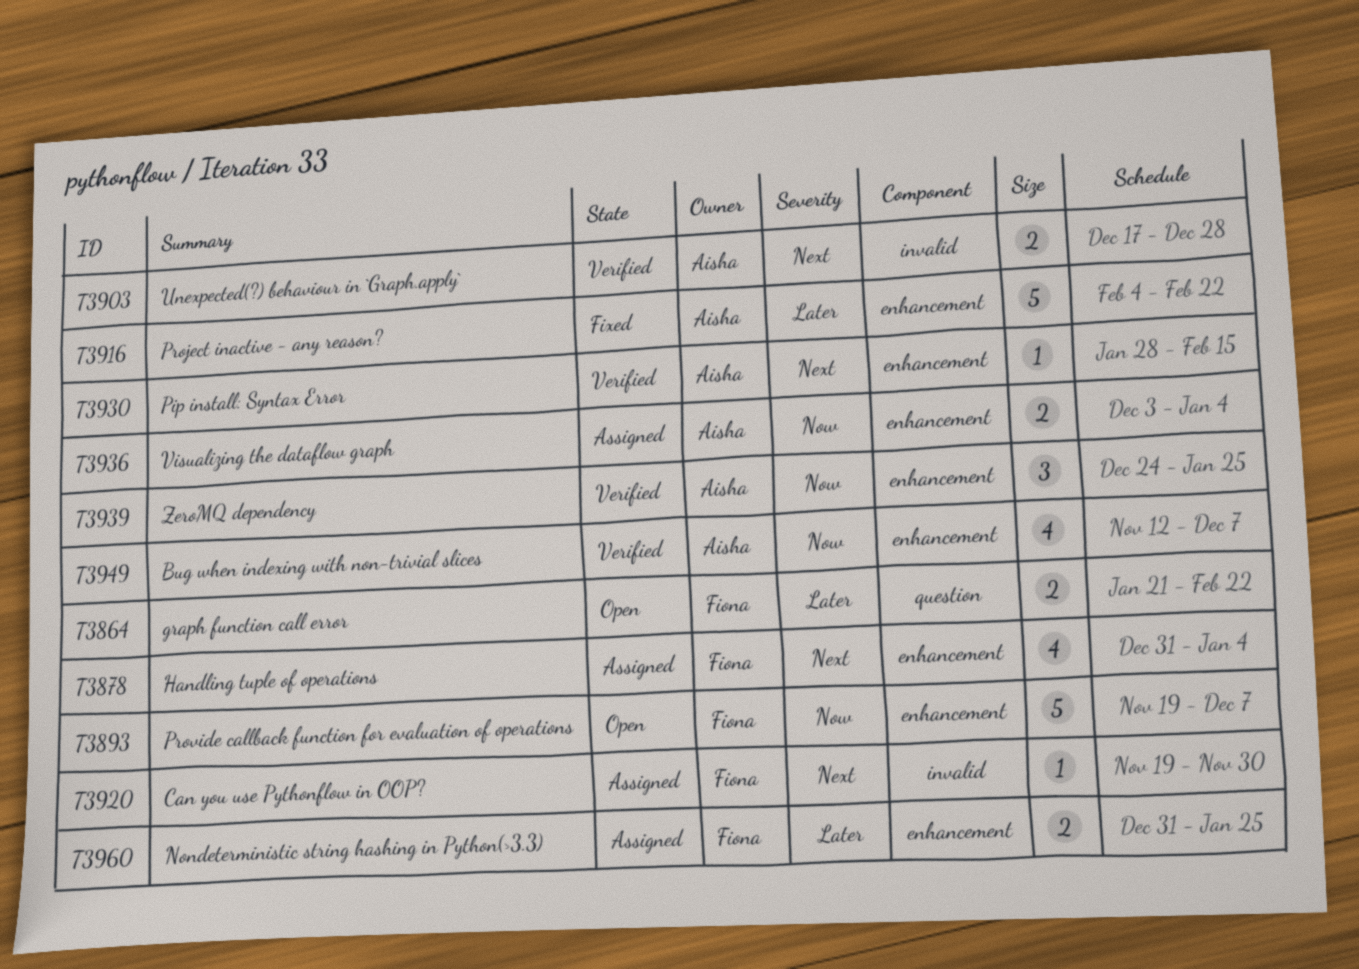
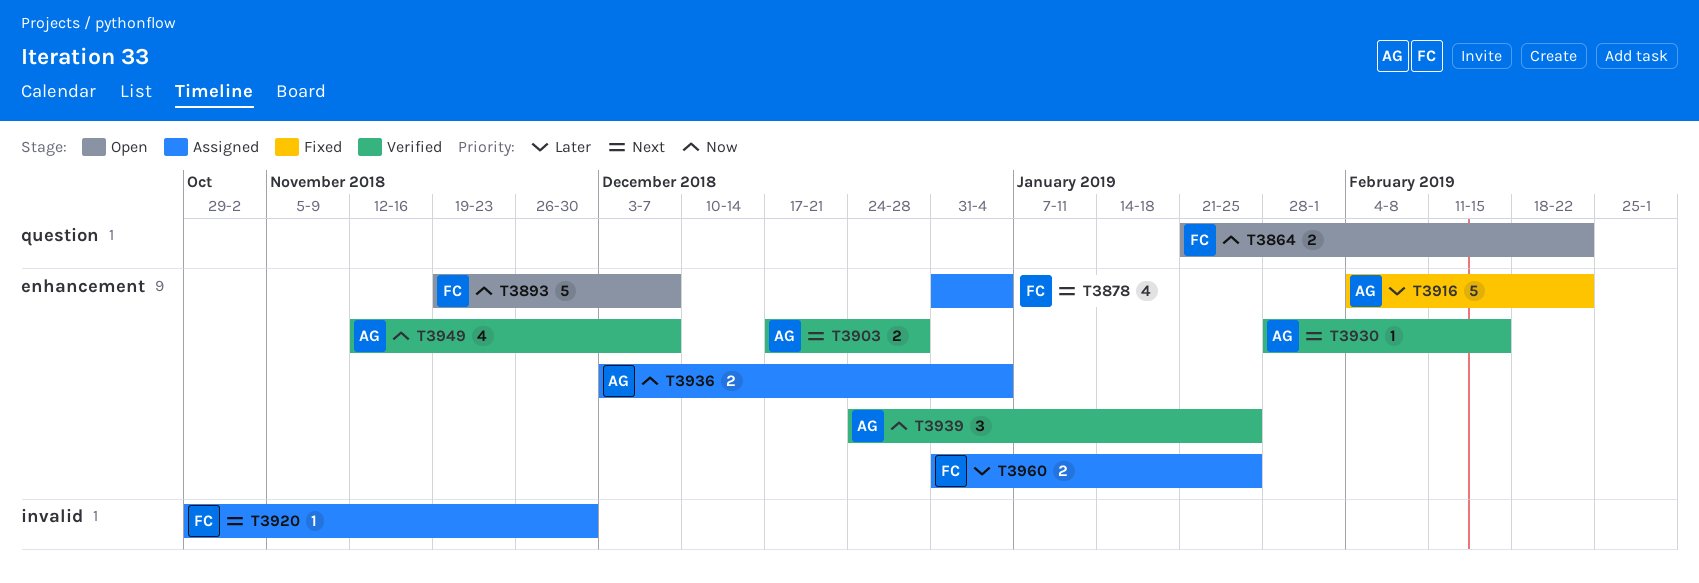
T3864, priority: Later -> Now
T3903, label: invalid -> enhancement
T3920, start: Nov 19 -> Oct 29

